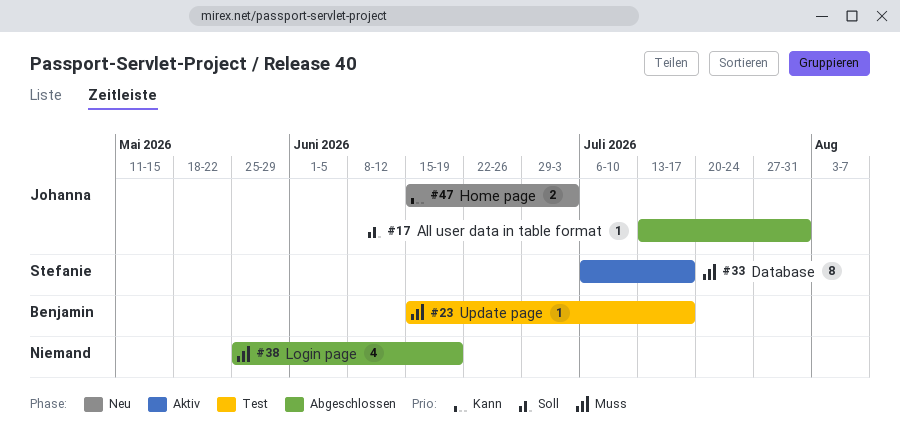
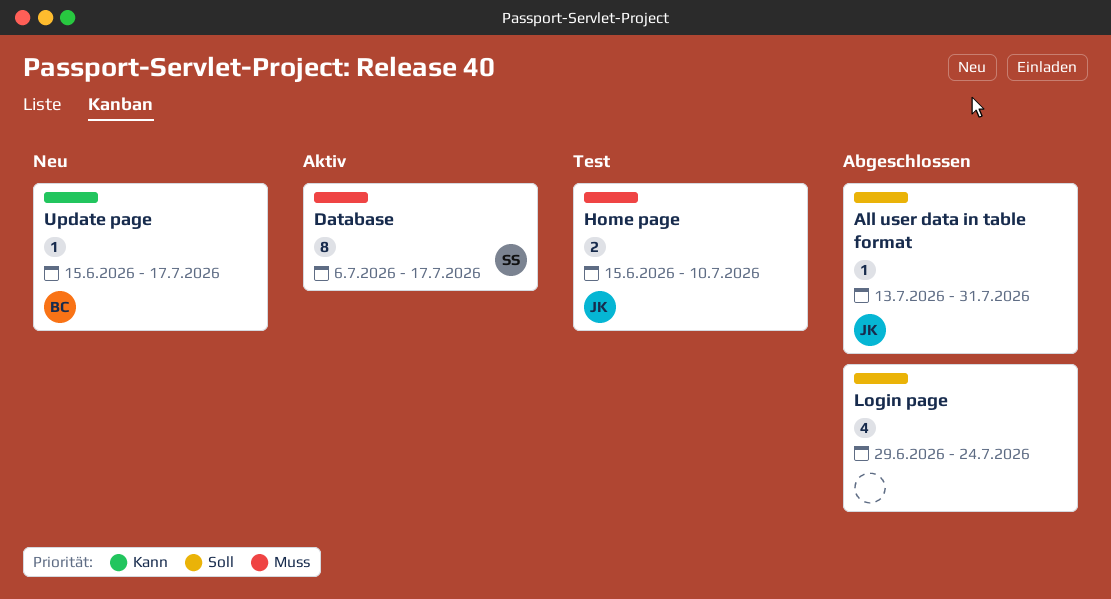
Home page, status: Neu -> Test
Home page, priority: Kann -> Muss
Home page, due: Jul 3 -> Jul 10
Login page, priority: Muss -> Soll
Login page, start: May 25 -> Jun 29
Login page, due: Jun 19 -> Jul 24
Update page, status: Test -> Neu
Update page, priority: Muss -> Kann

